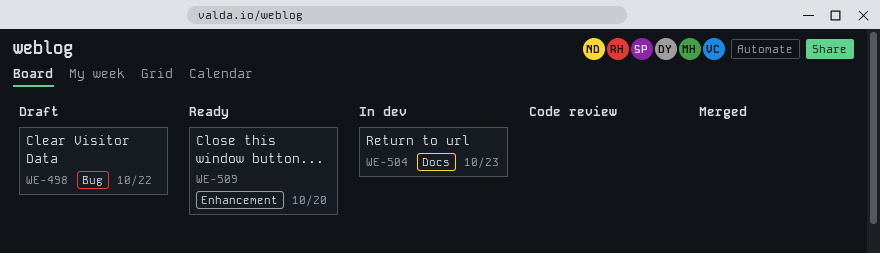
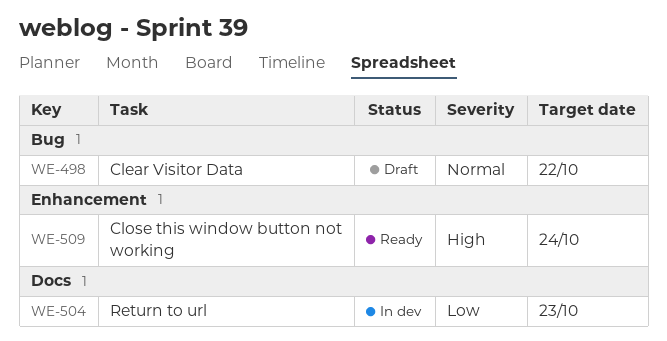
WE-509, due: Oct 20 -> Oct 24

